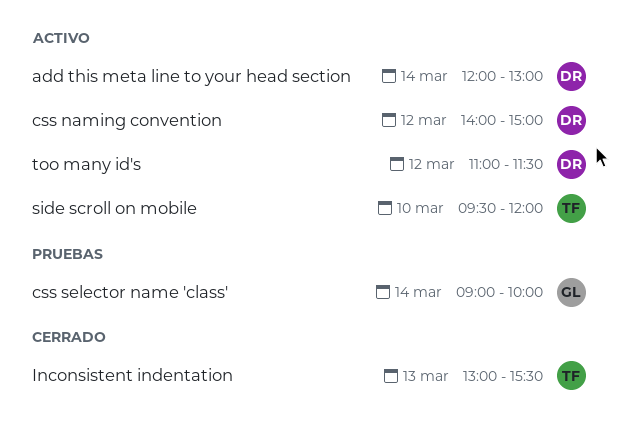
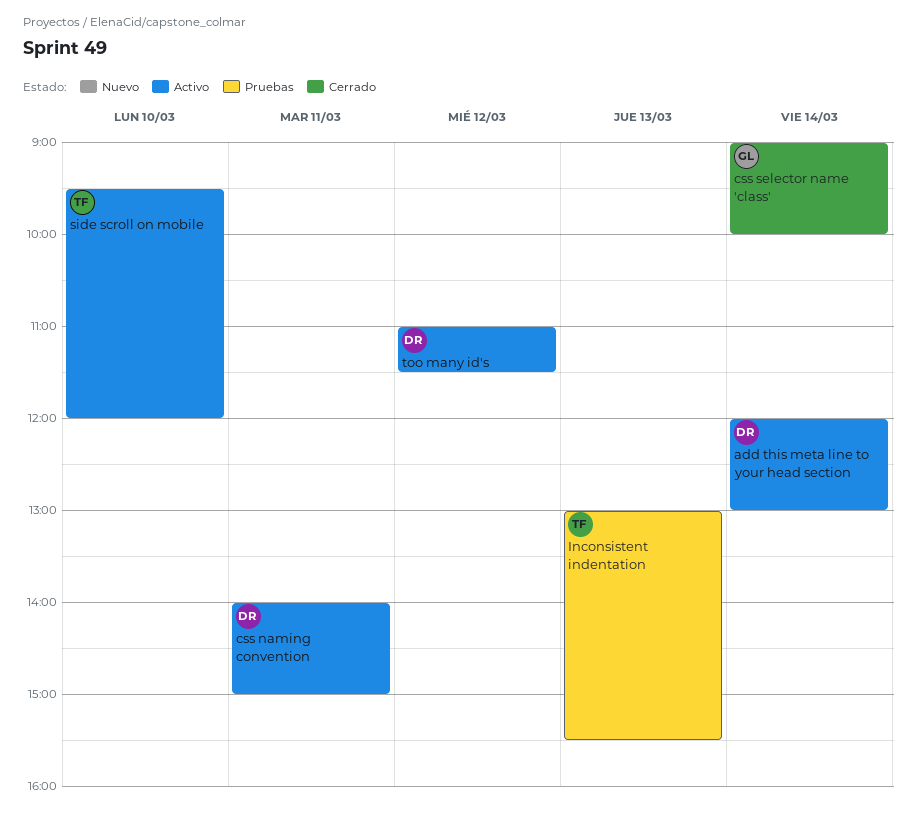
css naming convention, day: Mar 12 -> Mar 11
css selector name 'class', status: Pruebas -> Cerrado
Inconsistent indentation, status: Cerrado -> Pruebas

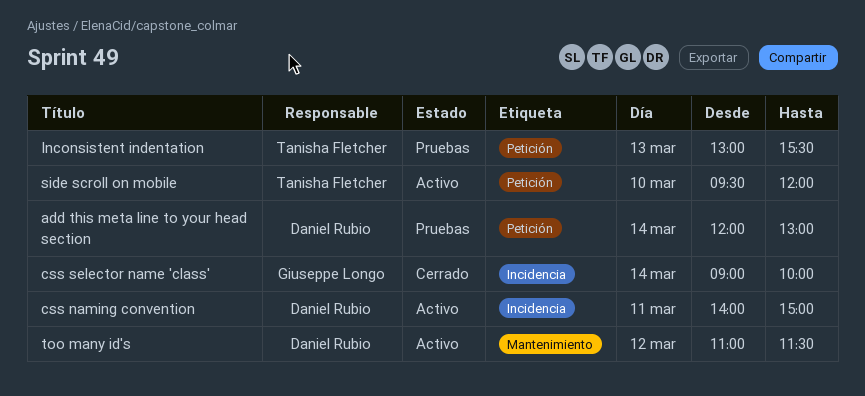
add this meta line to your head section, status: Activo -> Pruebas

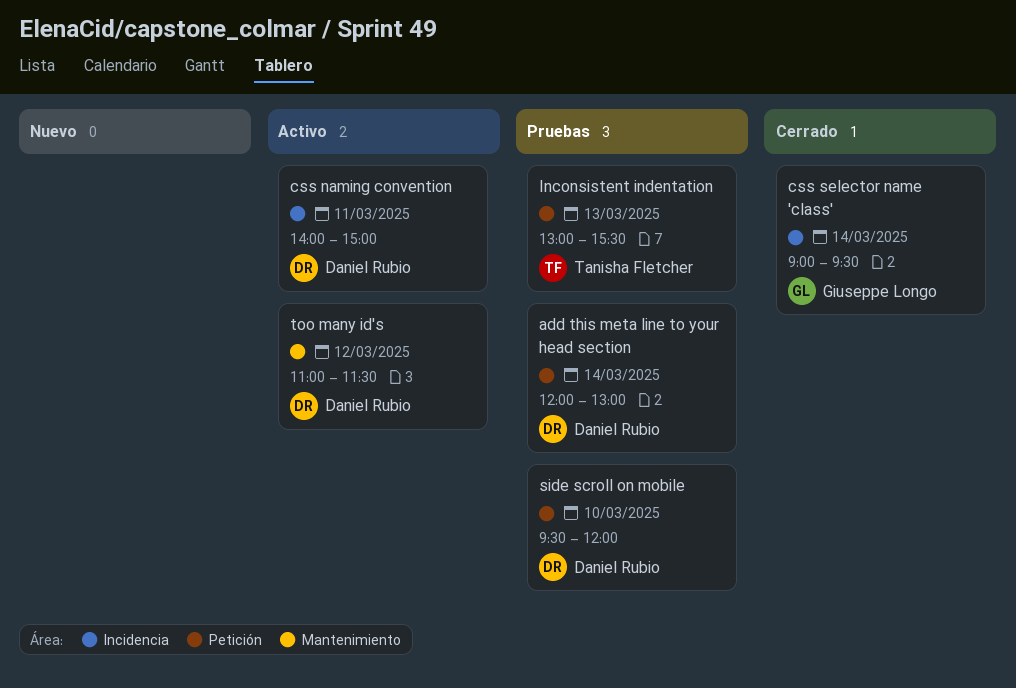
css selector name 'class', ends: 10:00 -> 09:30
side scroll on mobile, status: Activo -> Pruebas
side scroll on mobile, owner: Tanisha Fletcher -> Daniel Rubio

